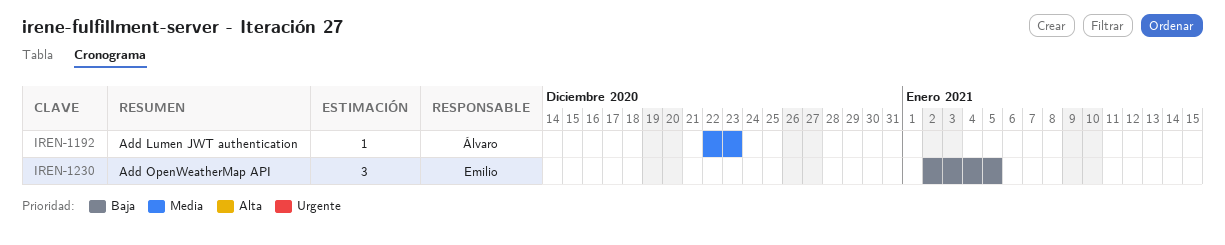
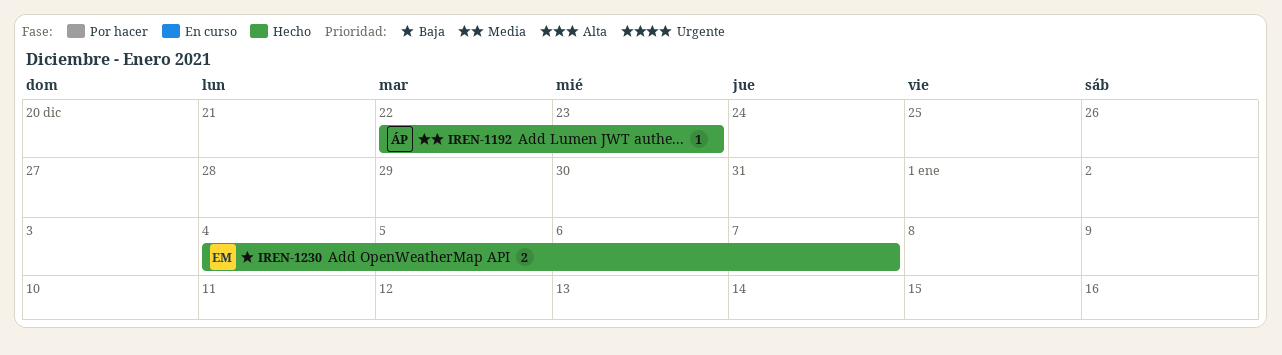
IREN-1230, estimate: 3 -> 2
IREN-1230, start: Jan 2 -> Jan 4
IREN-1230, due: Jan 5 -> Jan 7

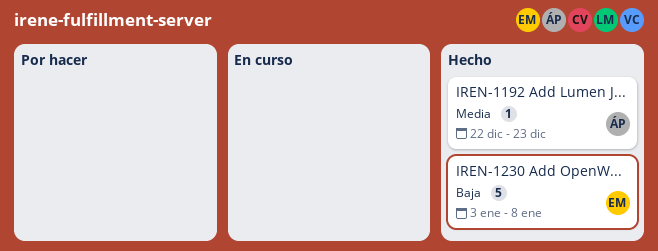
IREN-1230, estimate: 2 -> 5
IREN-1230, start: Jan 4 -> Jan 3
IREN-1230, due: Jan 7 -> Jan 8

